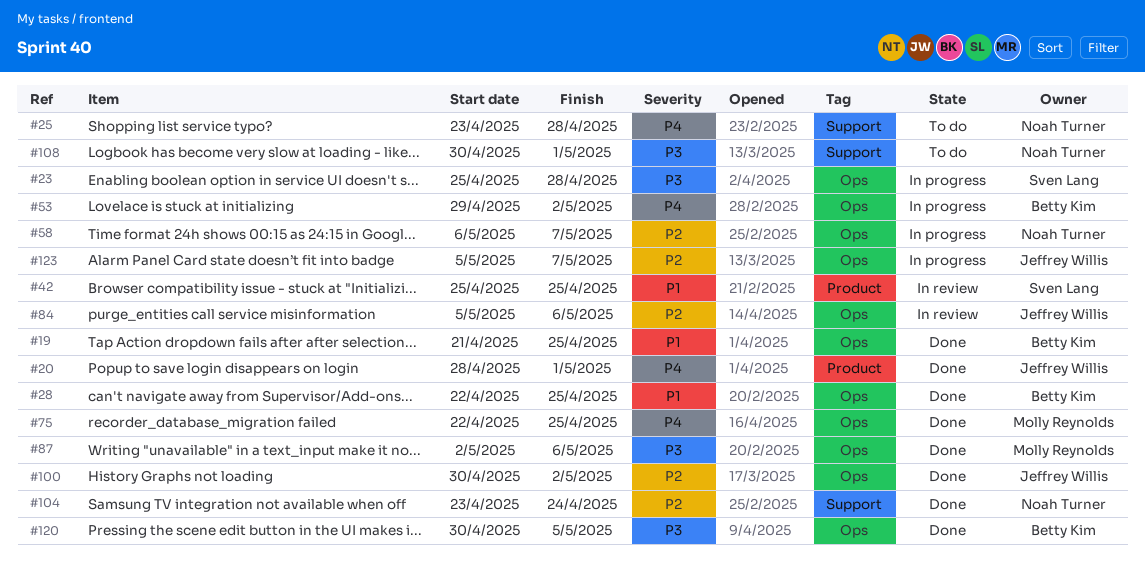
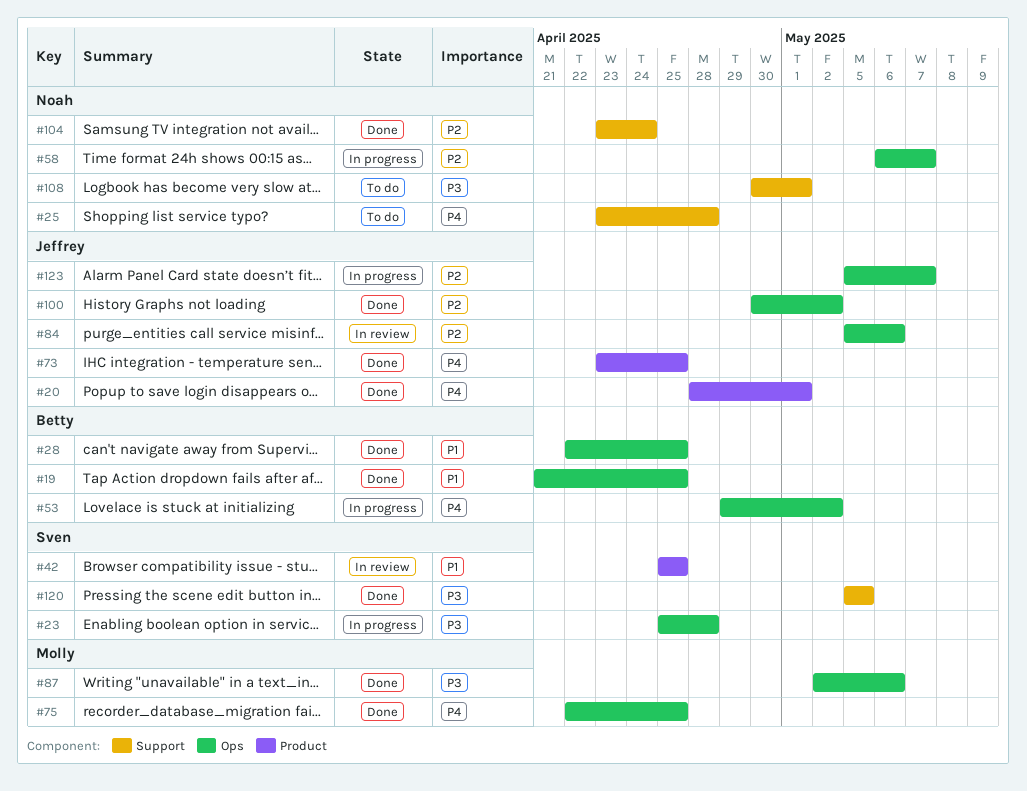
#73: none -> present
#120, owner: Betty Kim -> Sven Lang
#120, label: Ops -> Support
#120, start: Apr 30 -> May 5

